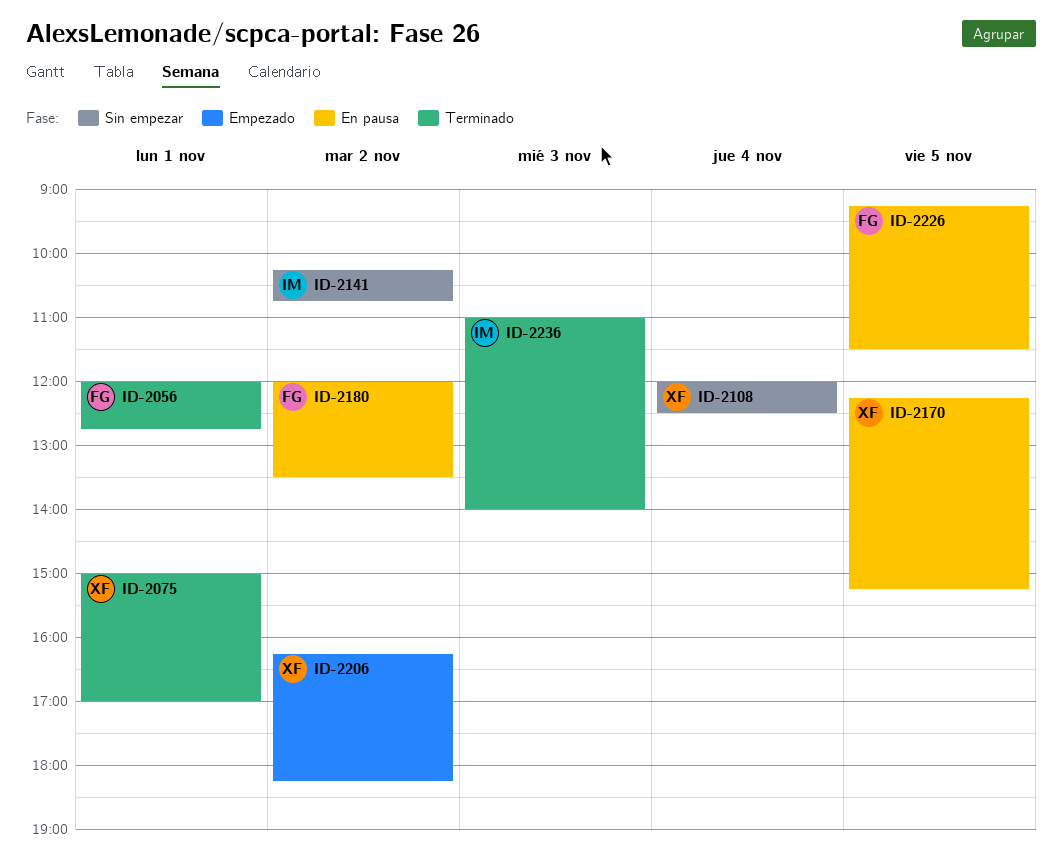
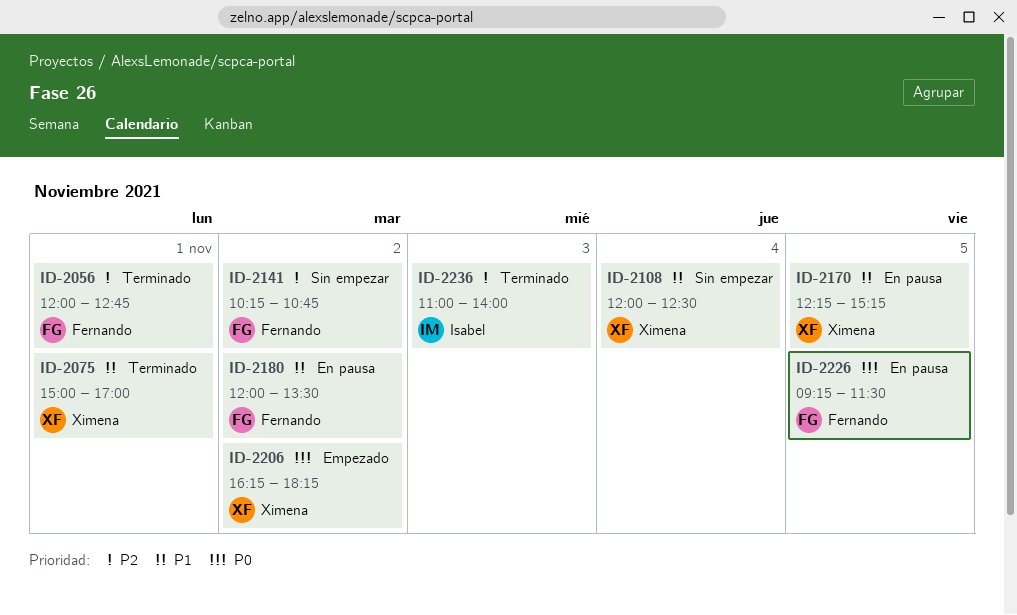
ID-2141, owner: Isabel -> Fernando

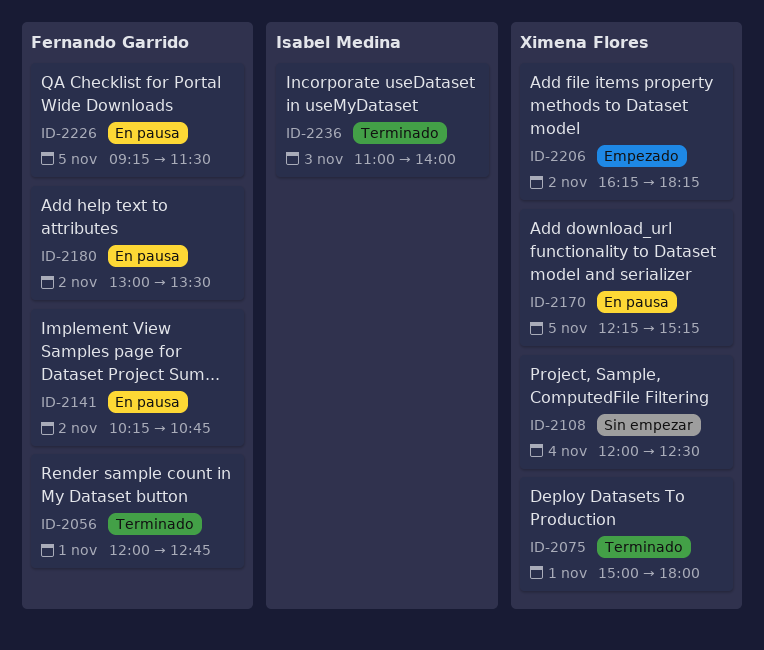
ID-2075, ends: 17:00 -> 18:00
ID-2141, status: Sin empezar -> En pausa
ID-2180, begins: 12:00 -> 13:00

